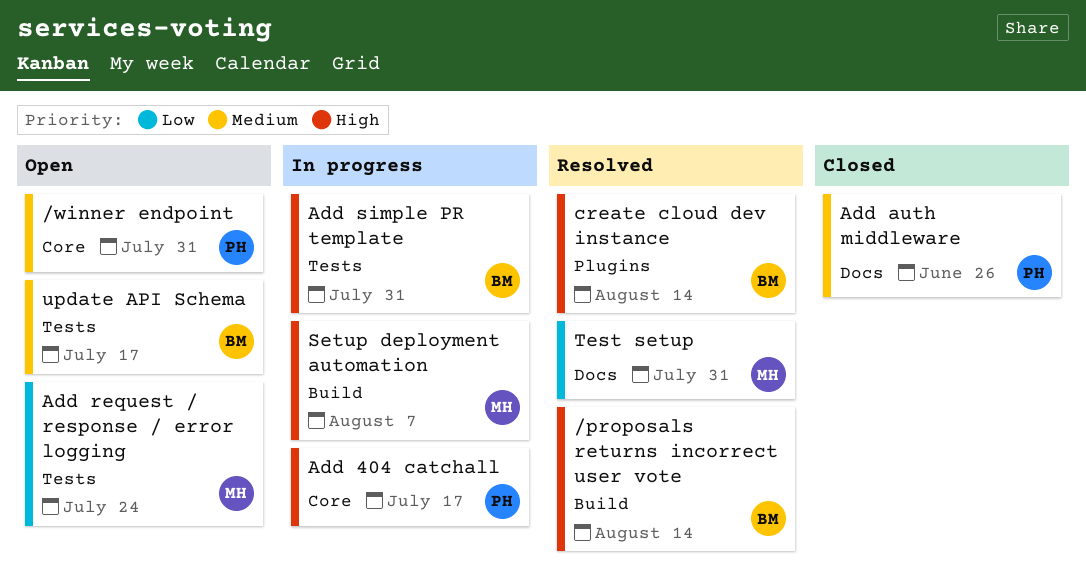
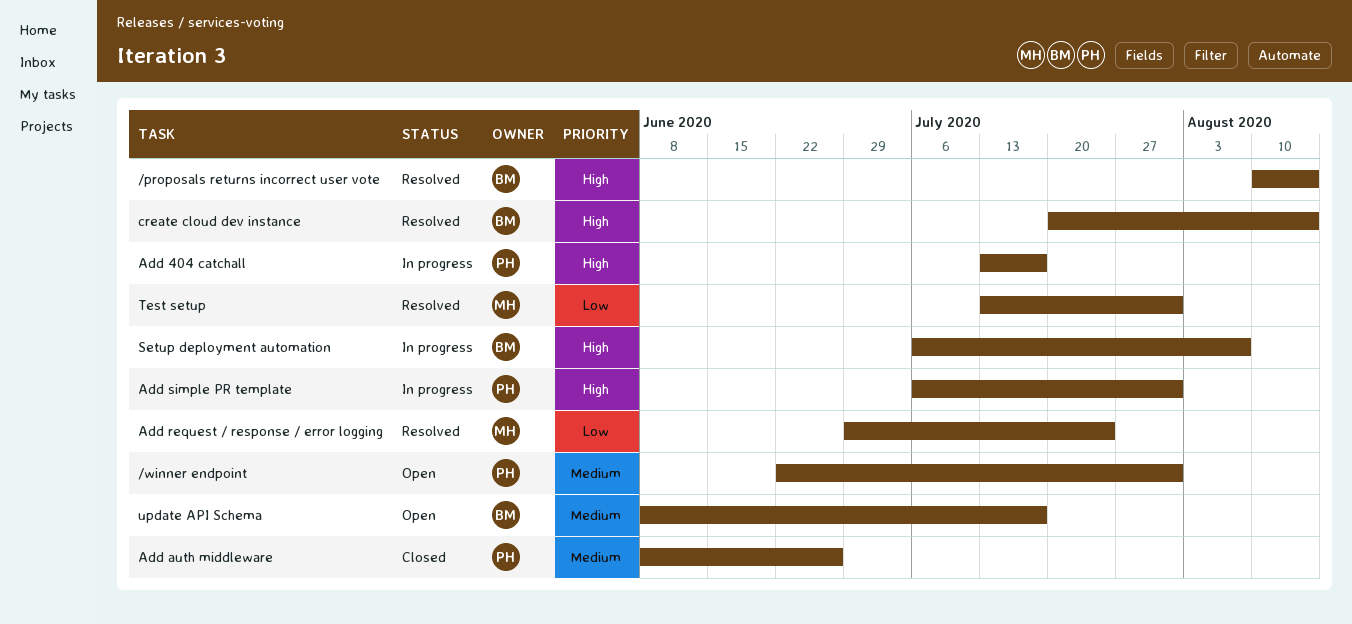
Add request / response / error logging, status: Open -> Resolved
Add simple PR template, owner: BM -> PH
Setup deployment automation, owner: MH -> BM

